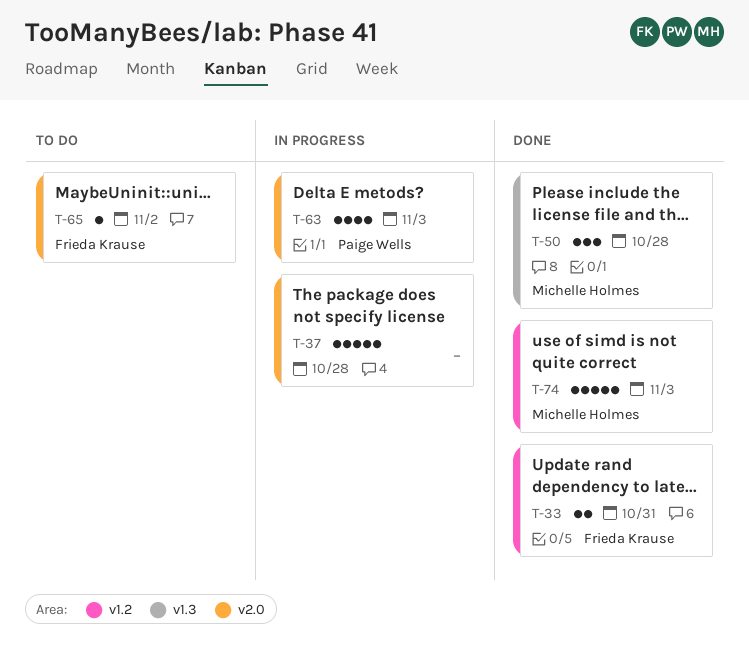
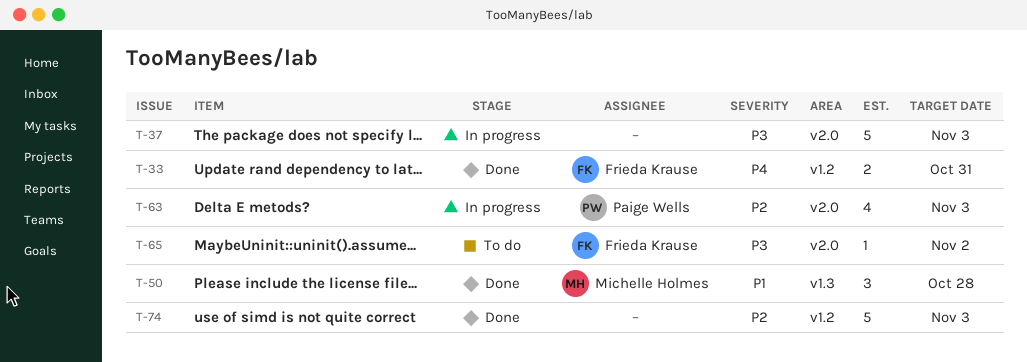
T-37, due: Oct 28 -> Nov 3
T-74, owner: Michelle Holmes -> none

